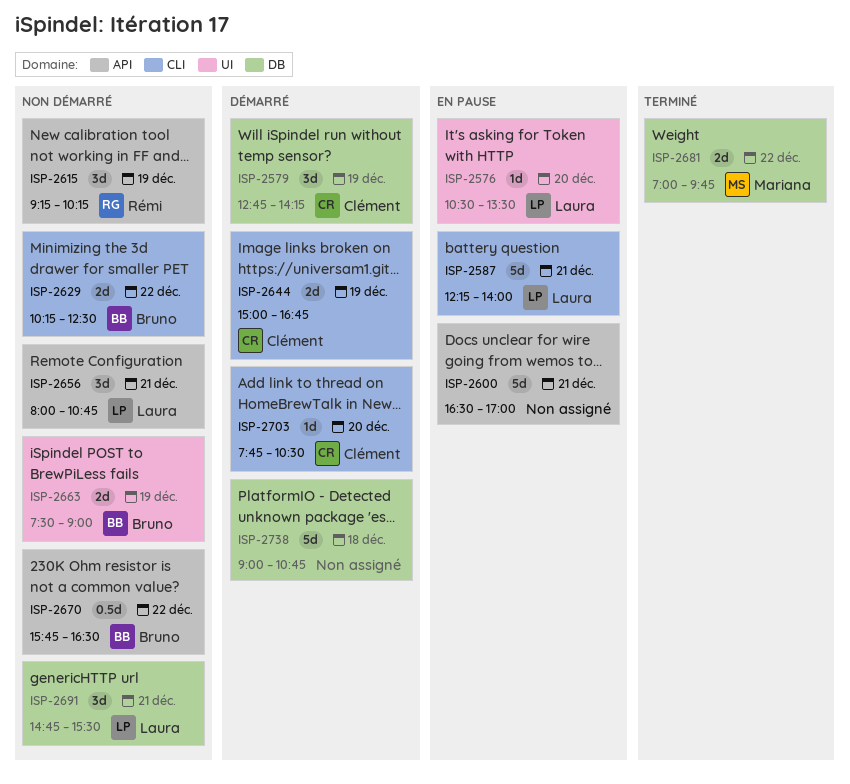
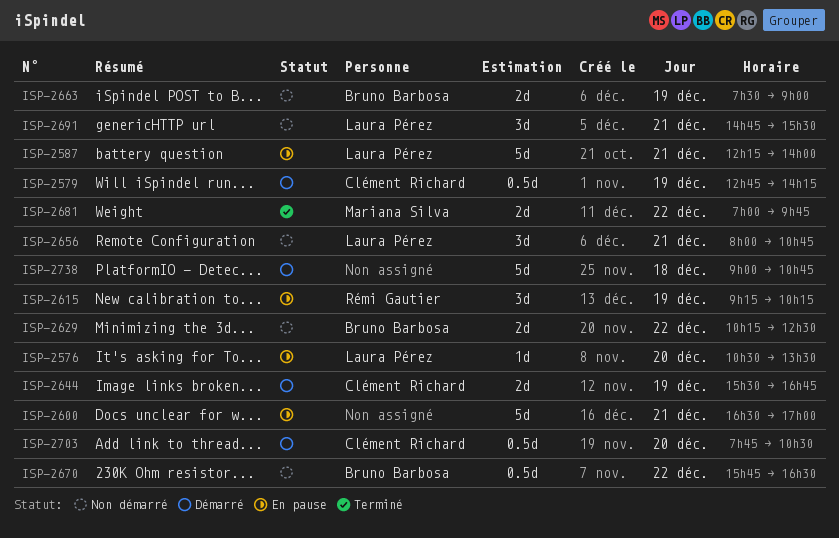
ISP-2579, estimate: 3d -> 0.5d
ISP-2615, status: Non démarré -> En pause
ISP-2644, begins: 15:00 -> 15:30
ISP-2703, estimate: 1d -> 0.5d

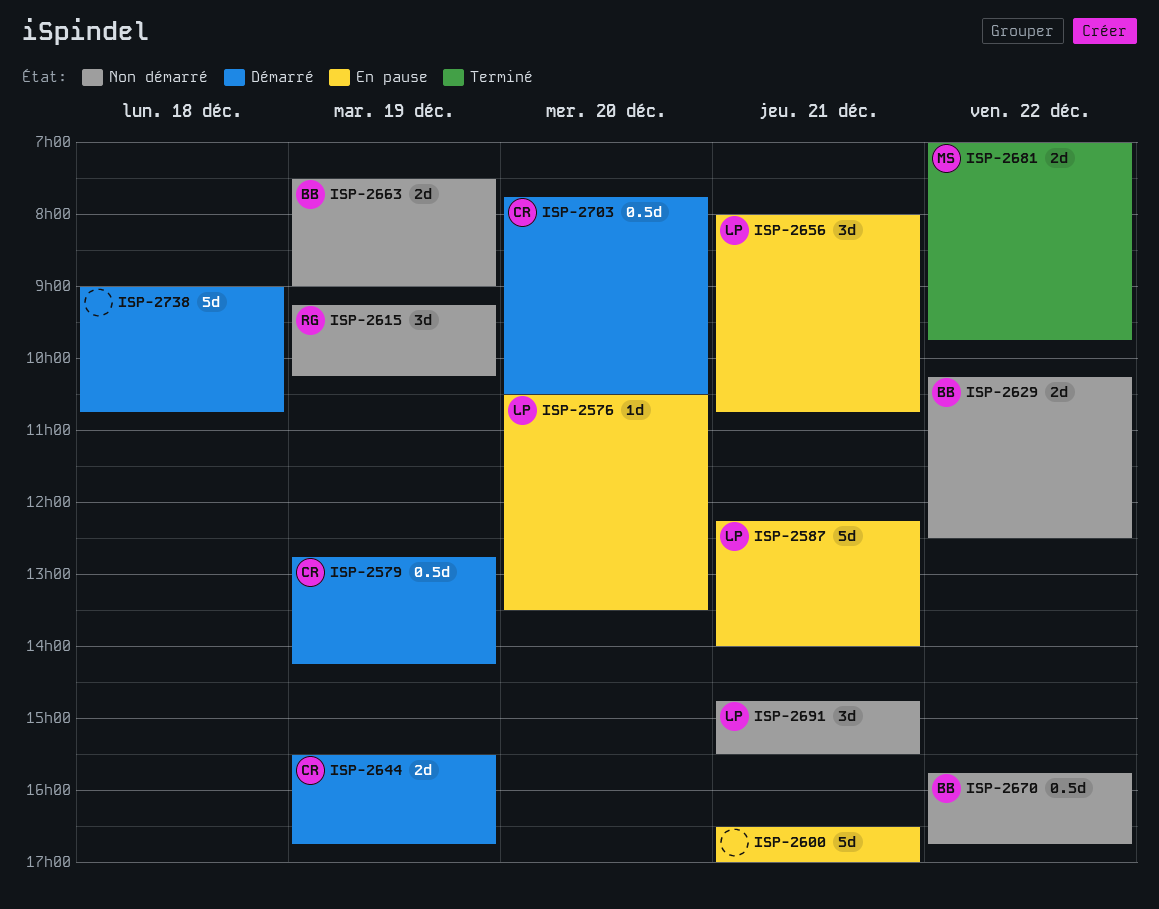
ISP-2615, status: En pause -> Non démarré
ISP-2656, status: Non démarré -> En pause
ISP-2670, ends: 16:30 -> 16:45

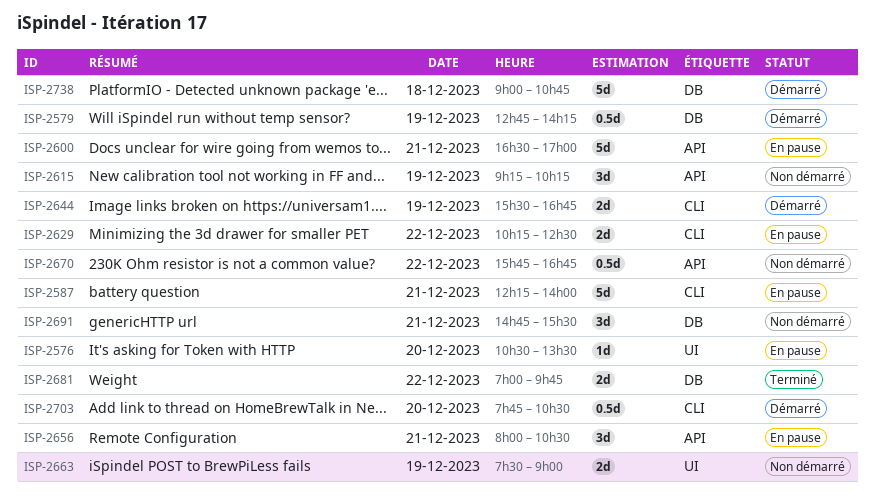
ISP-2629, status: Non démarré -> En pause
ISP-2656, ends: 10:45 -> 10:30

